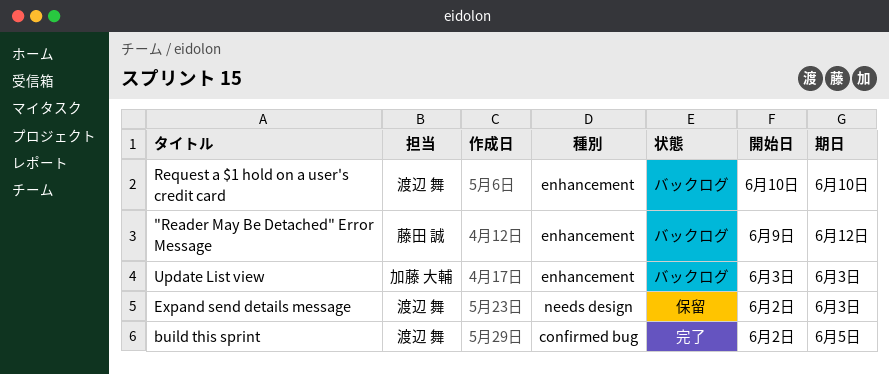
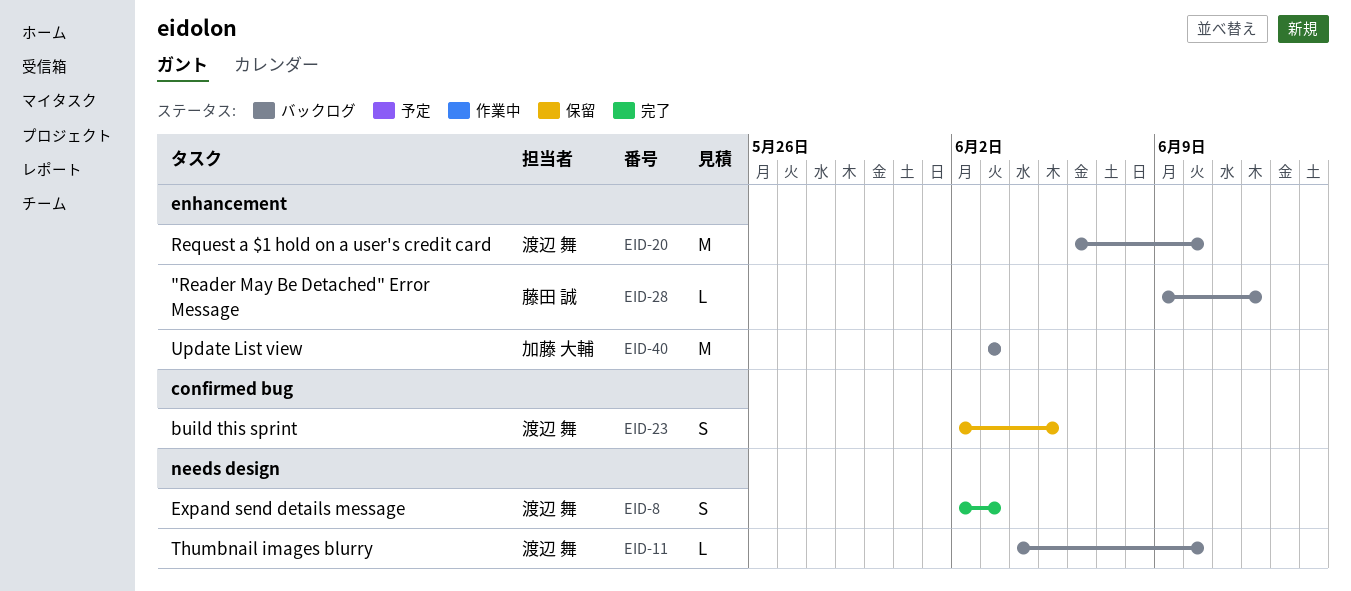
build this sprint, status: 完了 -> 保留
Expand send details message, status: 保留 -> 完了
Request a $1 hold on a user's credit card, start: Jun 10 -> Jun 6
Thumbnail images blurry: none -> present

